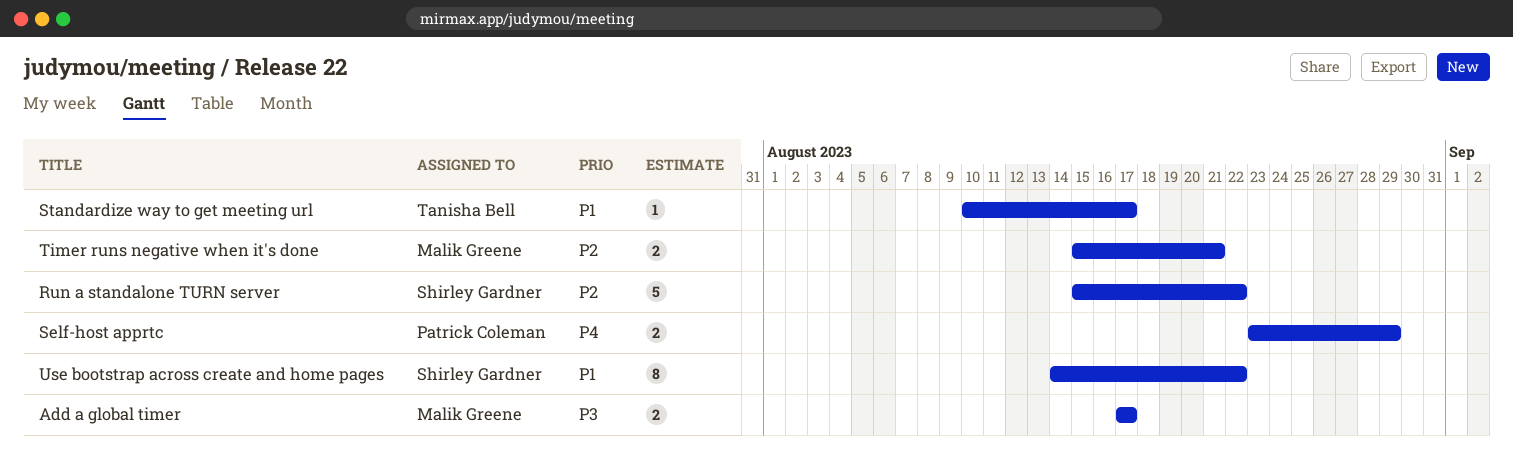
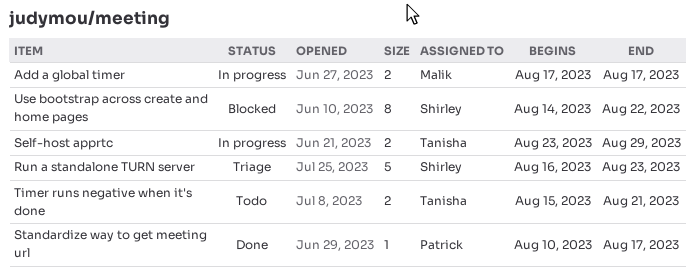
Run a standalone TURN server, start: Aug 15 -> Aug 16
Run a standalone TURN server, due: Aug 22 -> Aug 23
Self-host apprtc, owner: Patrick Coleman -> Tanisha Bell
Standardize way to get meeting url, owner: Tanisha Bell -> Patrick Coleman
Timer runs negative when it's done, owner: Malik Greene -> Tanisha Bell

